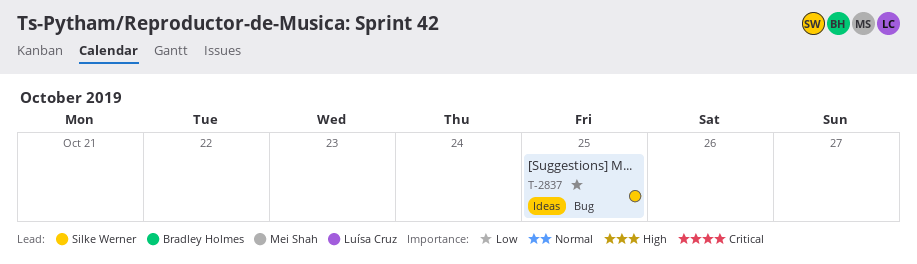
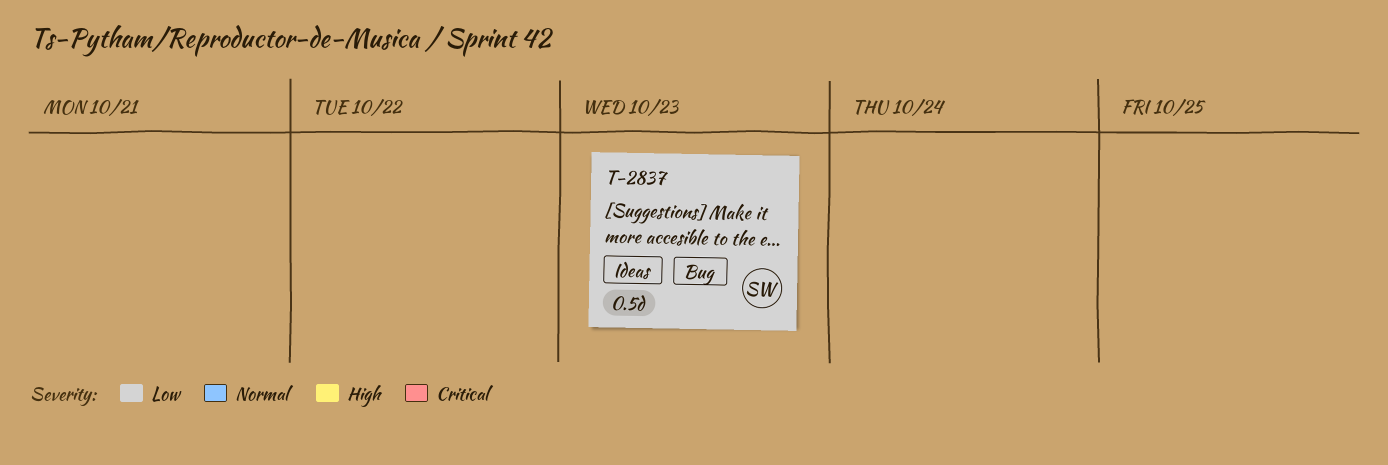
T-2837, due: Oct 25 -> Oct 23

